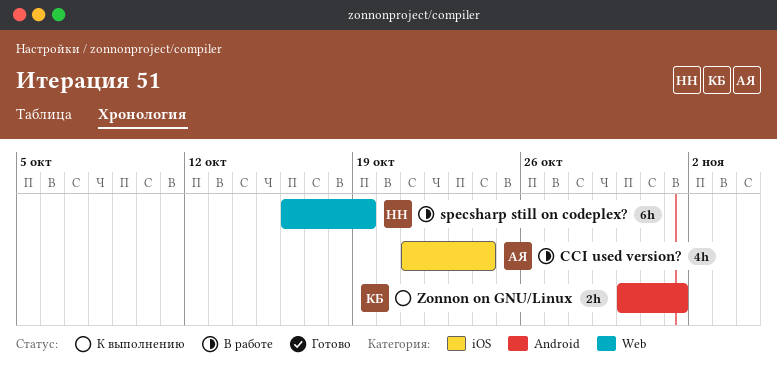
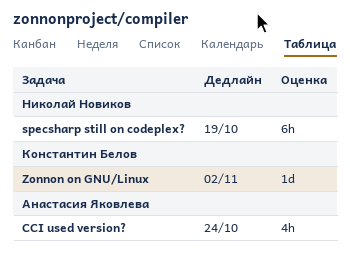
Zonnon on GNU/Linux, estimate: 2h -> 1d
Zonnon on GNU/Linux, due: Nov 1 -> Nov 2

